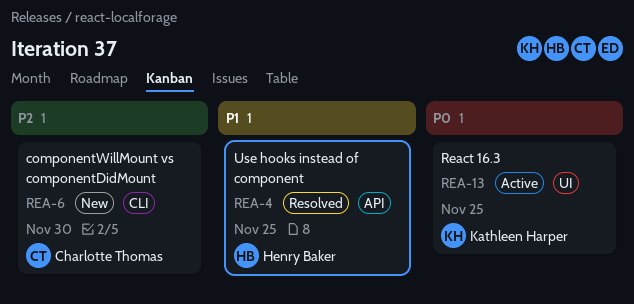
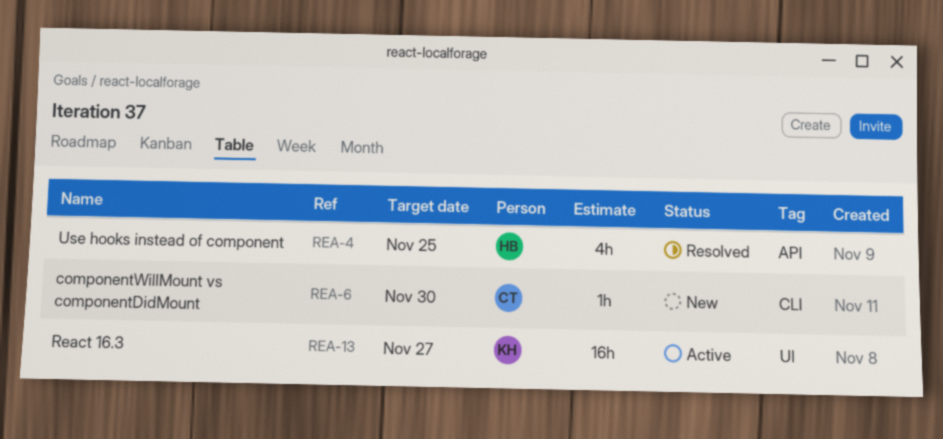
REA-13, due: Nov 25 -> Nov 27

